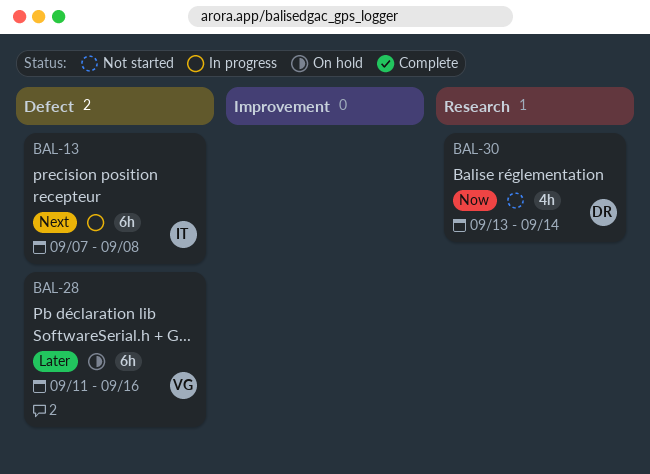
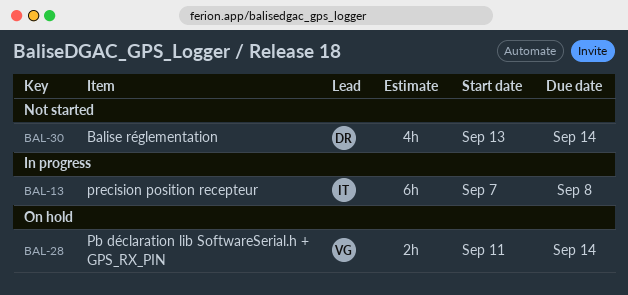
BAL-28, estimate: 6h -> 2h
BAL-28, due: Sep 16 -> Sep 14

